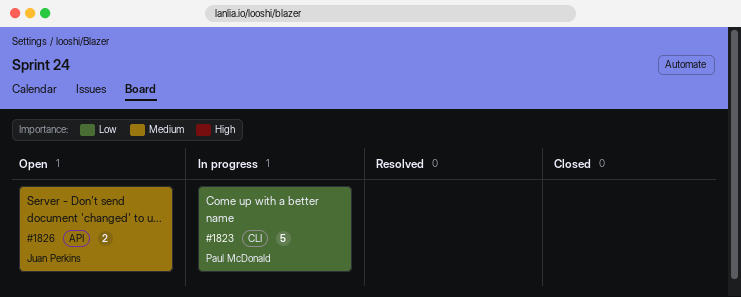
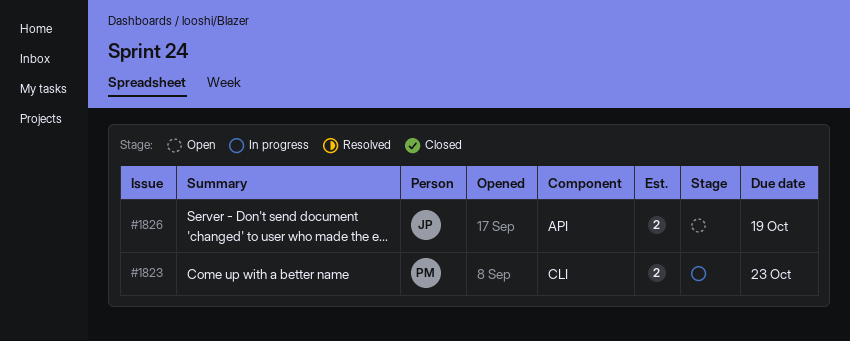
#1823, estimate: 5 -> 2

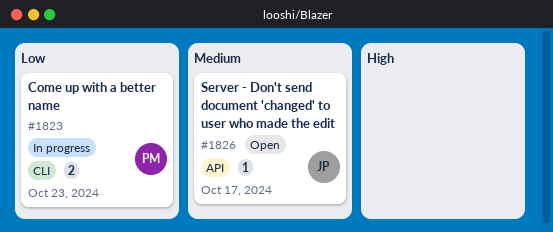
#1826, estimate: 2 -> 1
#1826, due: Oct 19 -> Oct 17

